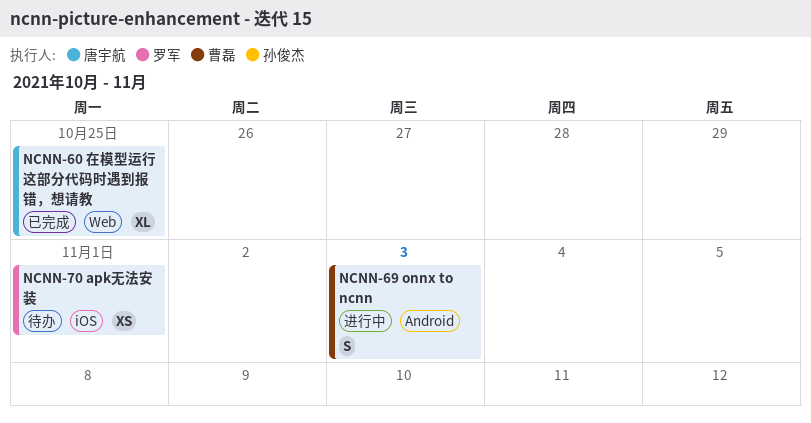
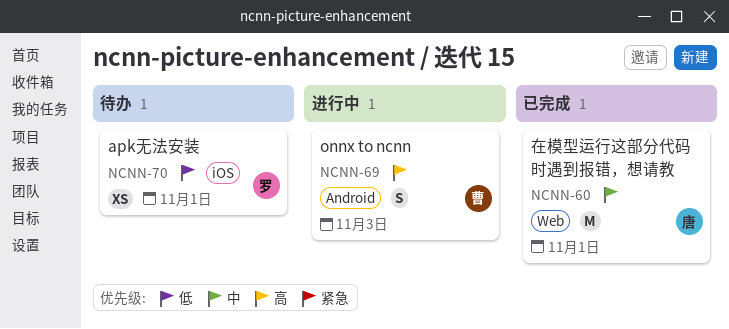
NCNN-60, estimate: XL -> M
NCNN-60, due: Oct 25 -> Nov 1

